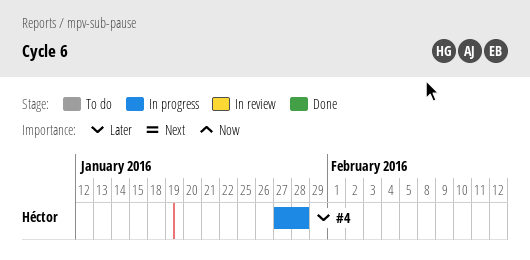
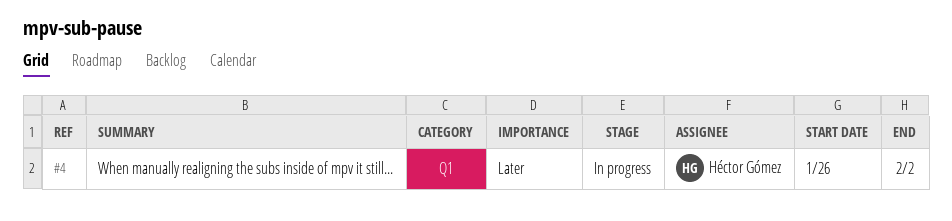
#4, start: Jan 27 -> Jan 26
#4, due: Jan 28 -> Feb 2

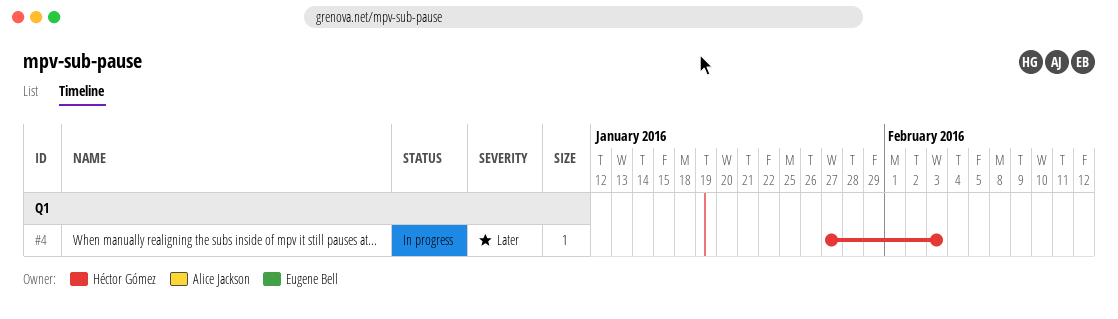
#4, start: Jan 26 -> Jan 27
#4, due: Feb 2 -> Feb 3

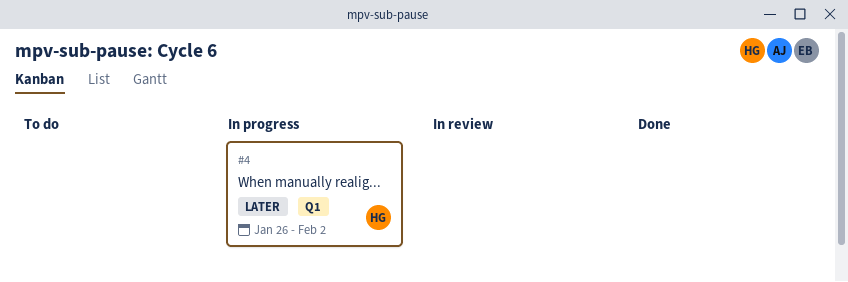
#4, start: Jan 27 -> Jan 26
#4, due: Feb 3 -> Feb 2

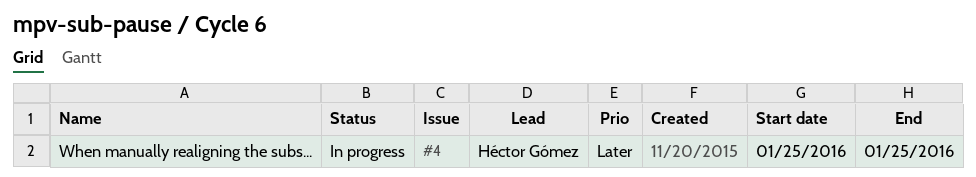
#4, start: Jan 26 -> Jan 25
#4, due: Feb 2 -> Jan 25

